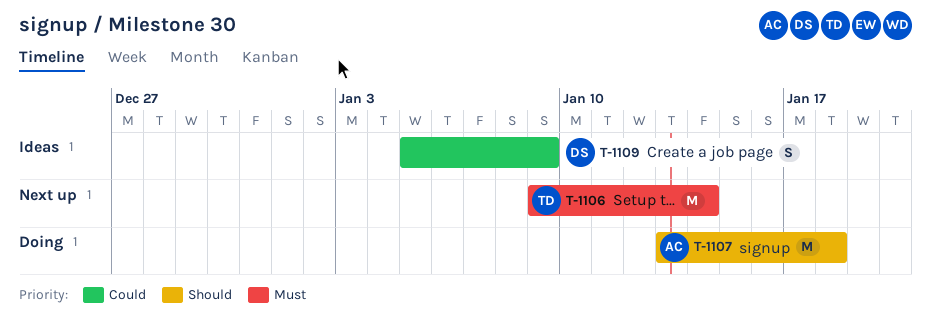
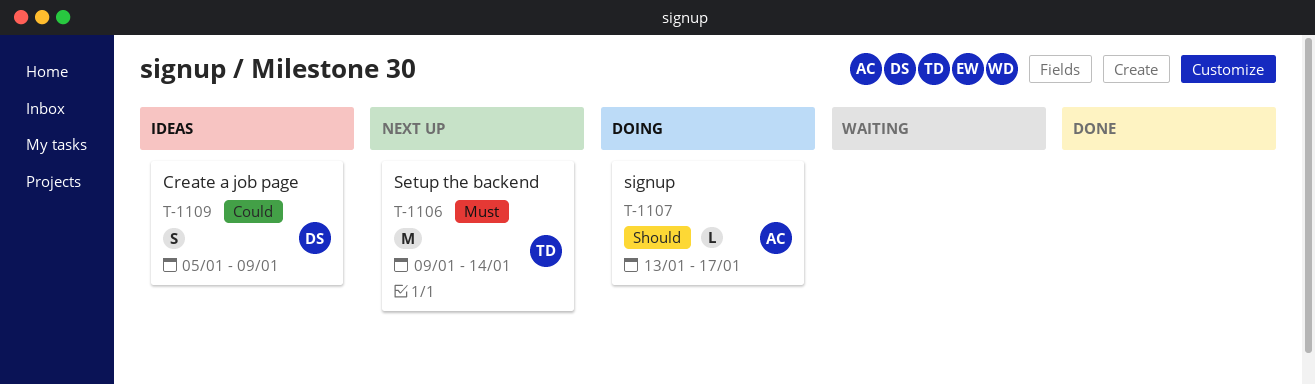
T-1107, estimate: M -> L
T-1107, due: Jan 18 -> Jan 17

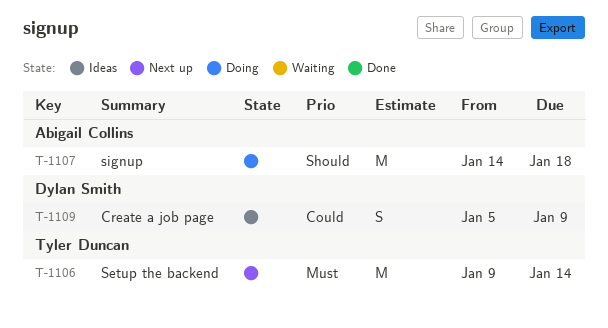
T-1107, estimate: L -> M
T-1107, start: Jan 13 -> Jan 14
T-1107, due: Jan 17 -> Jan 18

